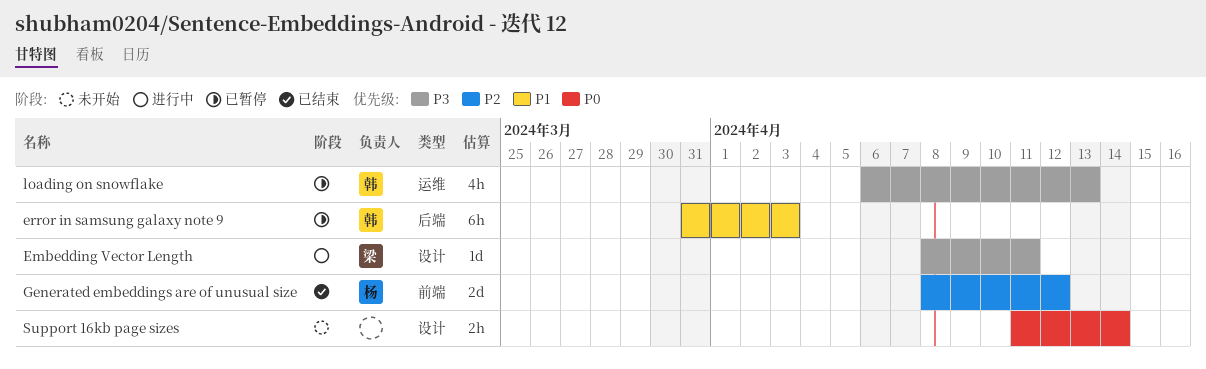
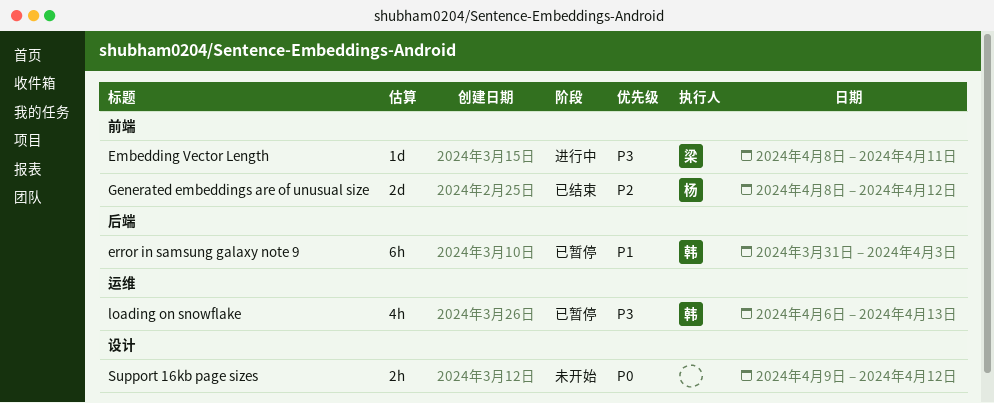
Embedding Vector Length, label: 设计 -> 前端
Support 16kb page sizes, start: Apr 11 -> Apr 9
Support 16kb page sizes, due: Apr 14 -> Apr 12

